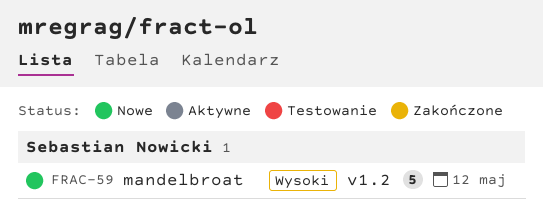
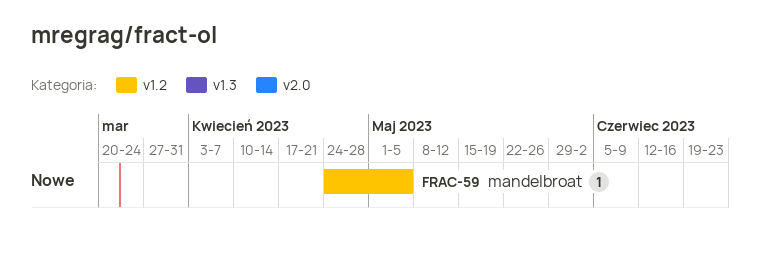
FRAC-59, estimate: 5 -> 1
FRAC-59, due: May 12 -> May 5

